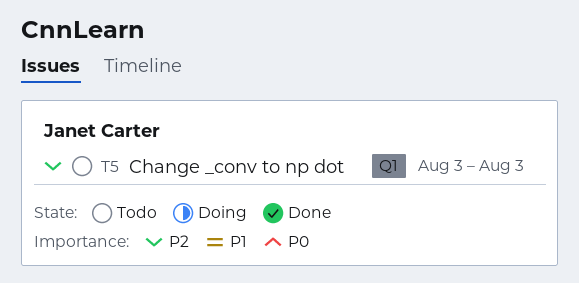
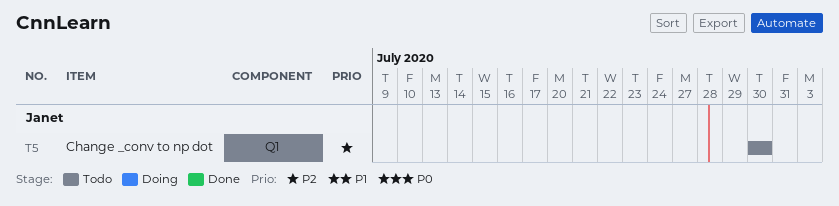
T5, start: Aug 3 -> Jul 30
T5, due: Aug 3 -> Jul 30

